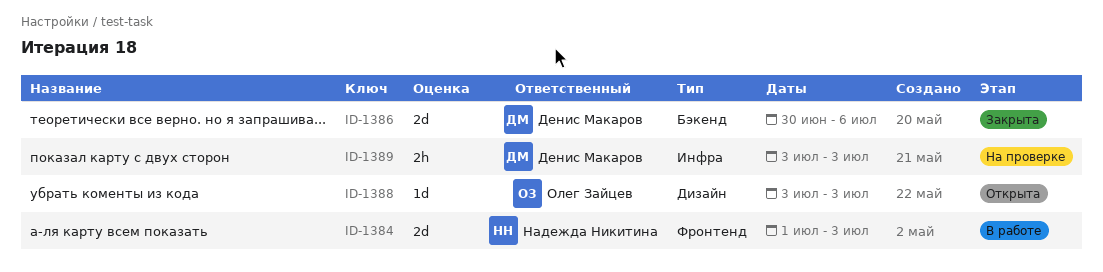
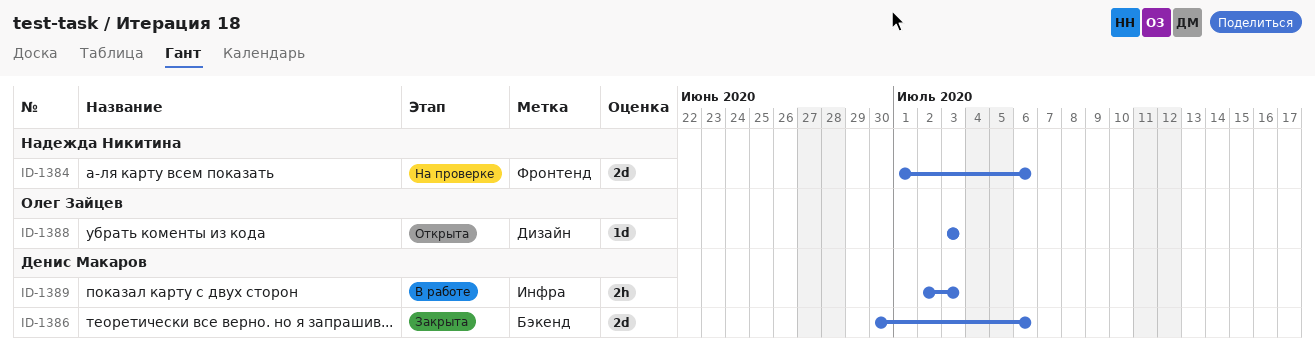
ID-1384, status: В работе -> На проверке
ID-1384, due: Jul 3 -> Jul 6
ID-1389, status: На проверке -> В работе
ID-1389, start: Jul 3 -> Jul 2

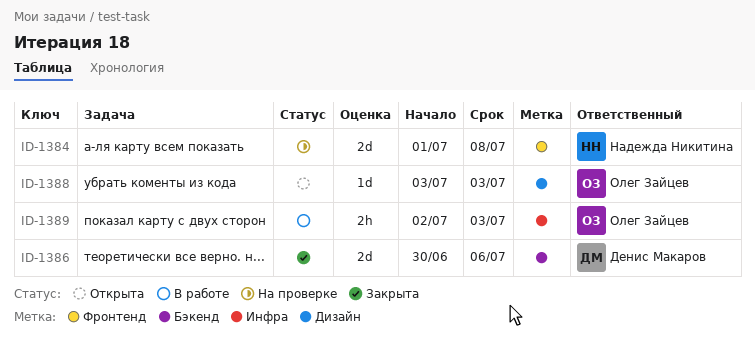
ID-1384, due: Jul 6 -> Jul 8
ID-1389, owner: Денис Макаров -> Олег Зайцев

